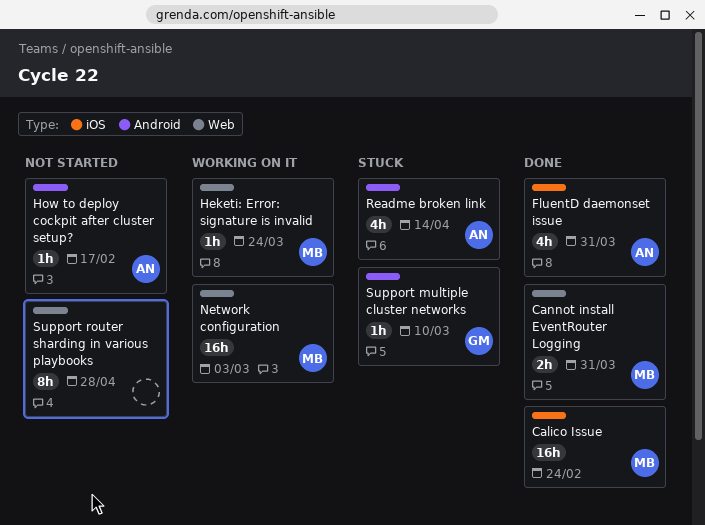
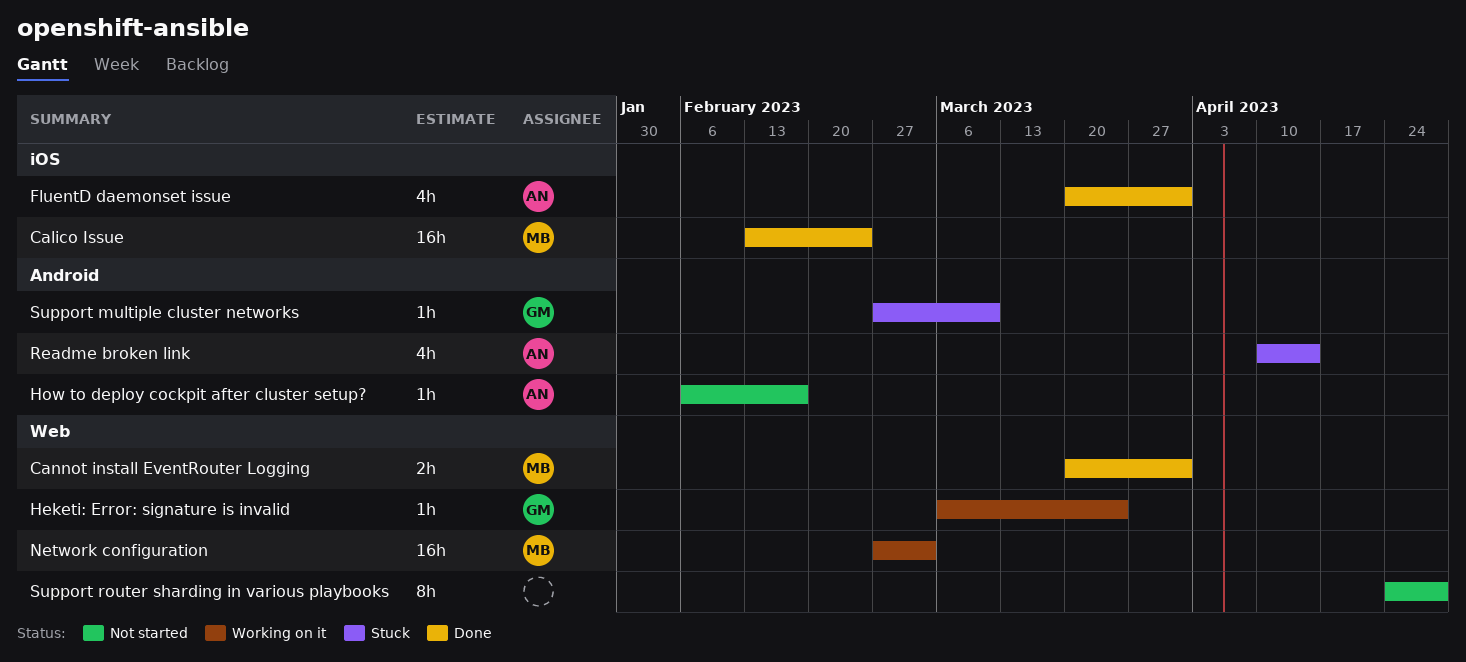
Heketi: Error: signature is invalid, owner: MB -> GM

